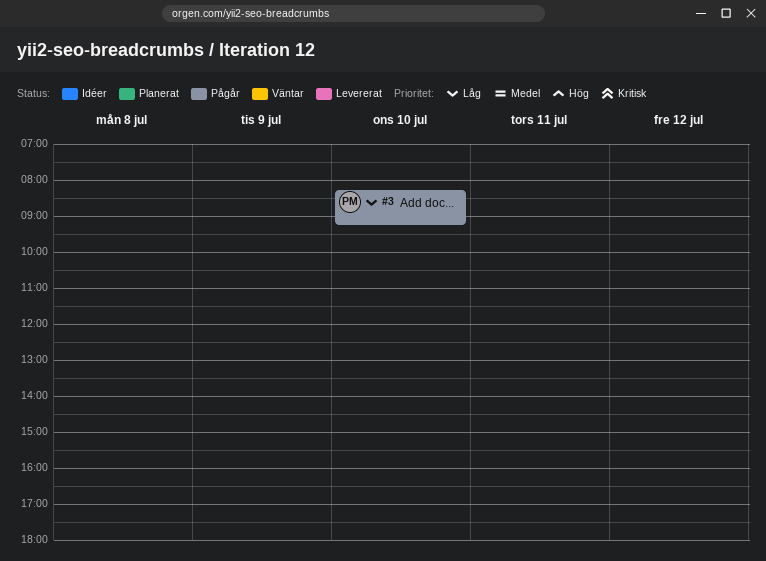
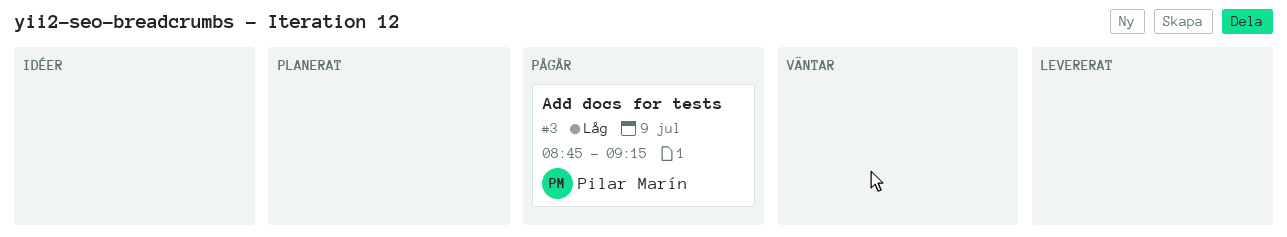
#3, day: Jul 10 -> Jul 9
#3, begins: 08:15 -> 08:45

